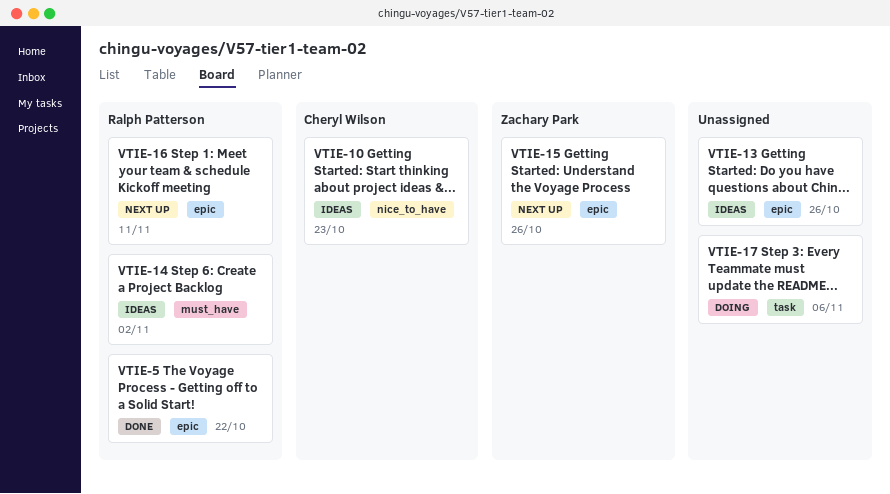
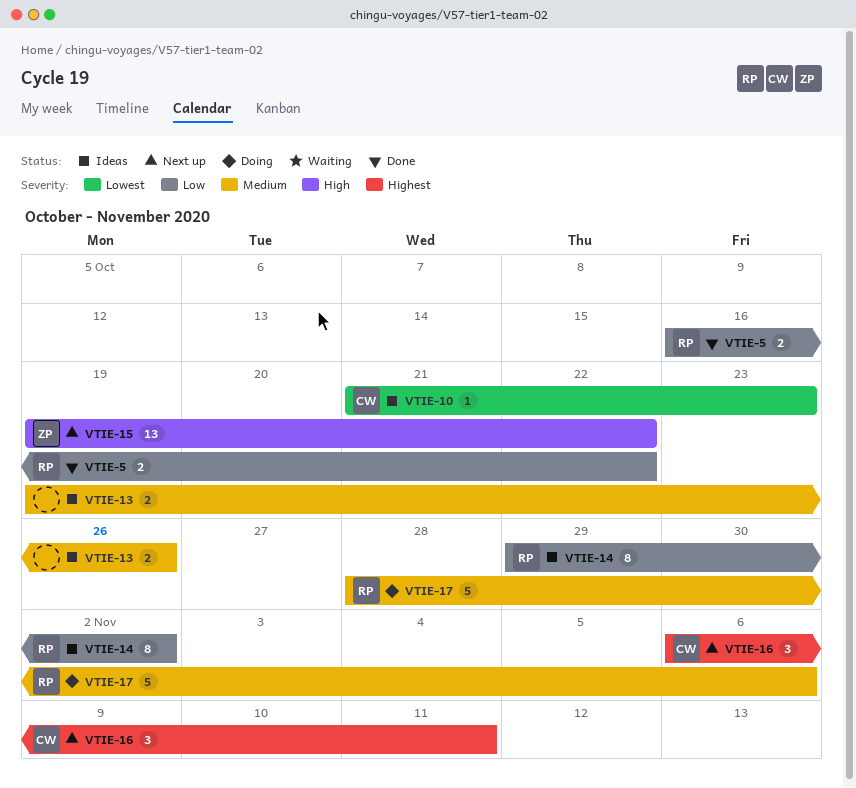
VTIE-15, due: Oct 26 -> Oct 22
VTIE-16, owner: Ralph Patterson -> Cheryl Wilson
VTIE-17, owner: none -> Ralph Patterson

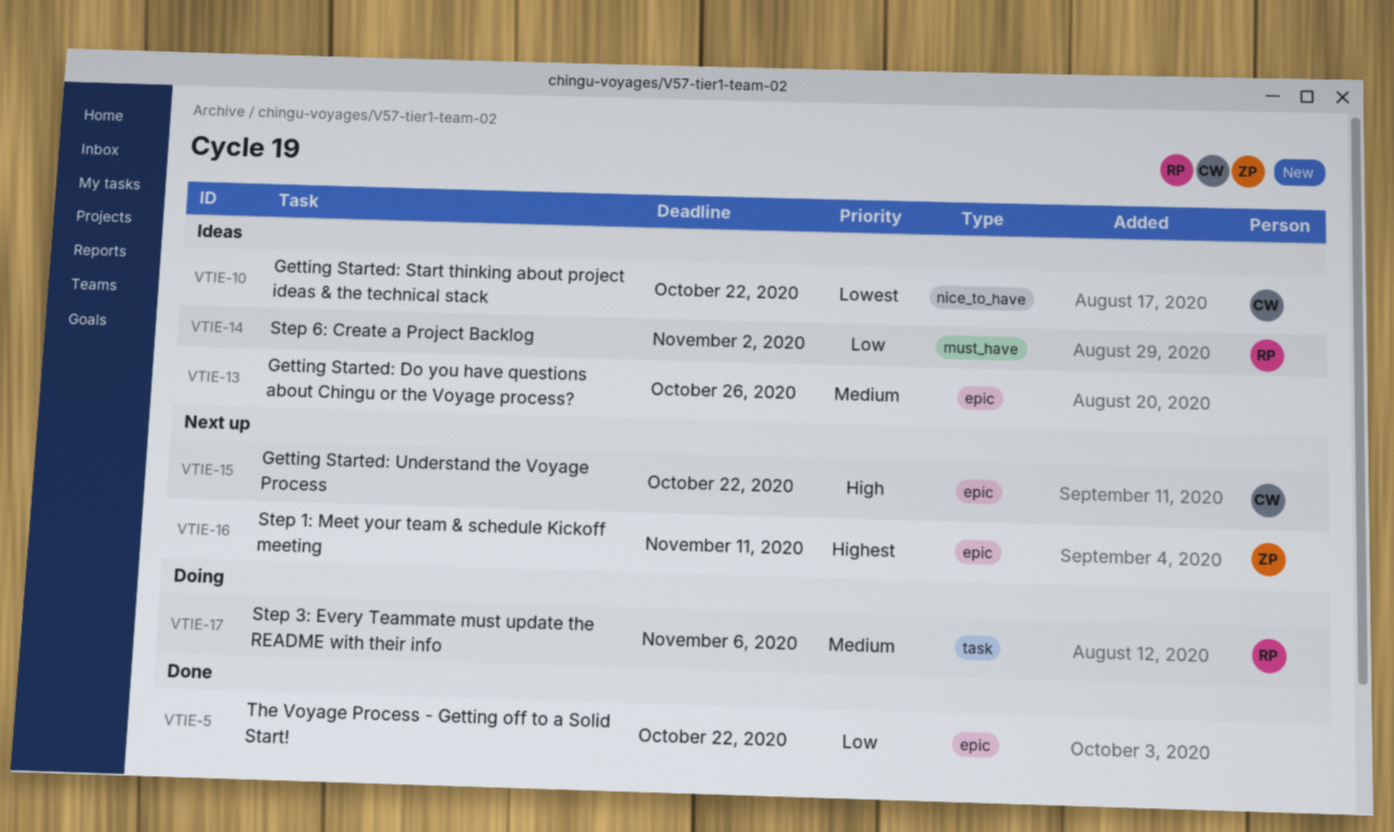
VTIE-5, owner: RP -> none
VTIE-10, due: Oct 23 -> Oct 22
VTIE-15, owner: ZP -> CW
VTIE-16, owner: CW -> ZP

